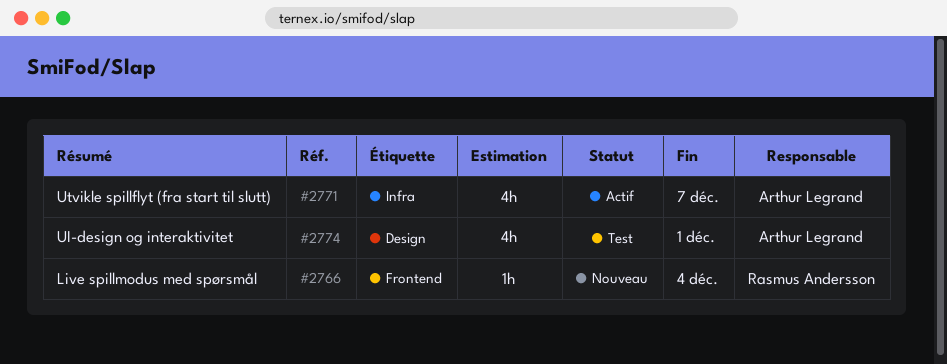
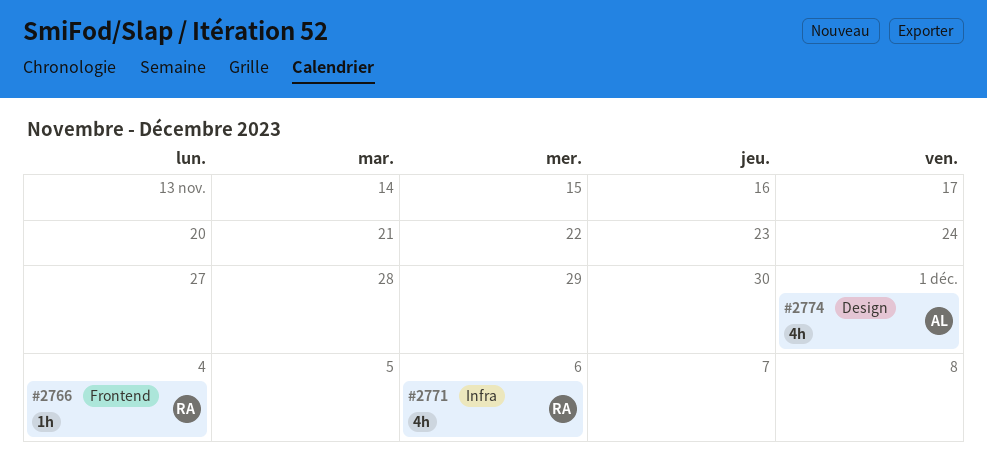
#2771, owner: Arthur Legrand -> Rasmus Andersson
#2771, due: Dec 7 -> Dec 6

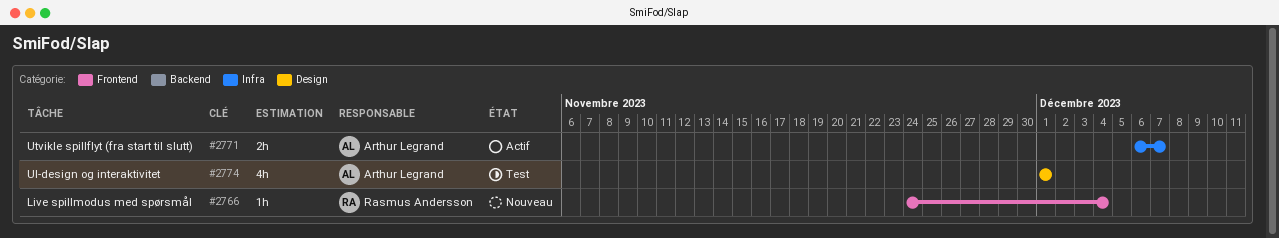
#2771, owner: Rasmus Andersson -> Arthur Legrand
#2771, estimate: 4h -> 2h
#2771, due: Dec 6 -> Dec 7

